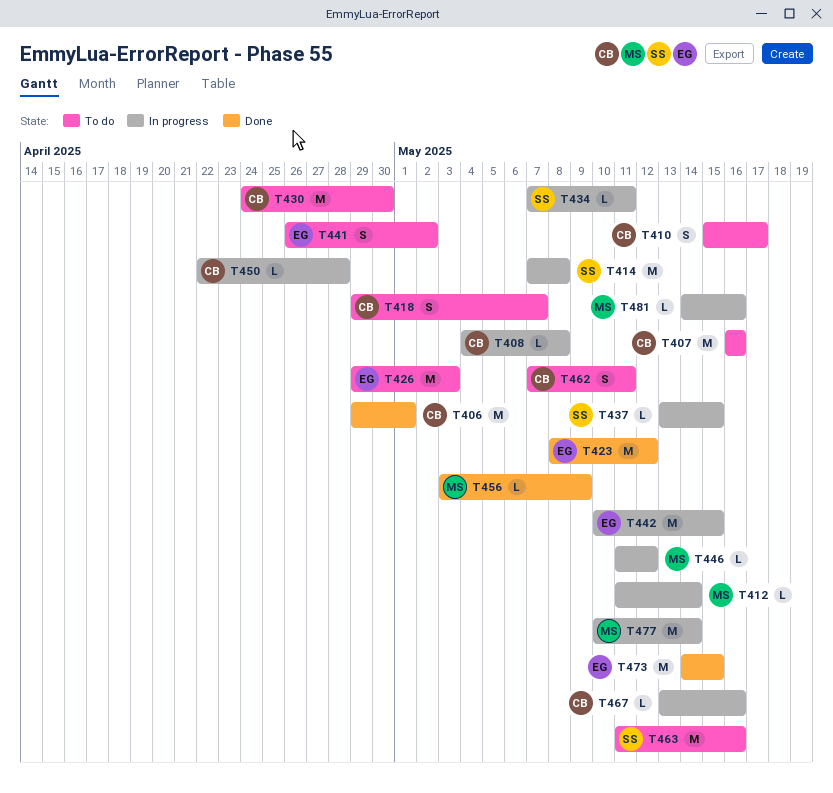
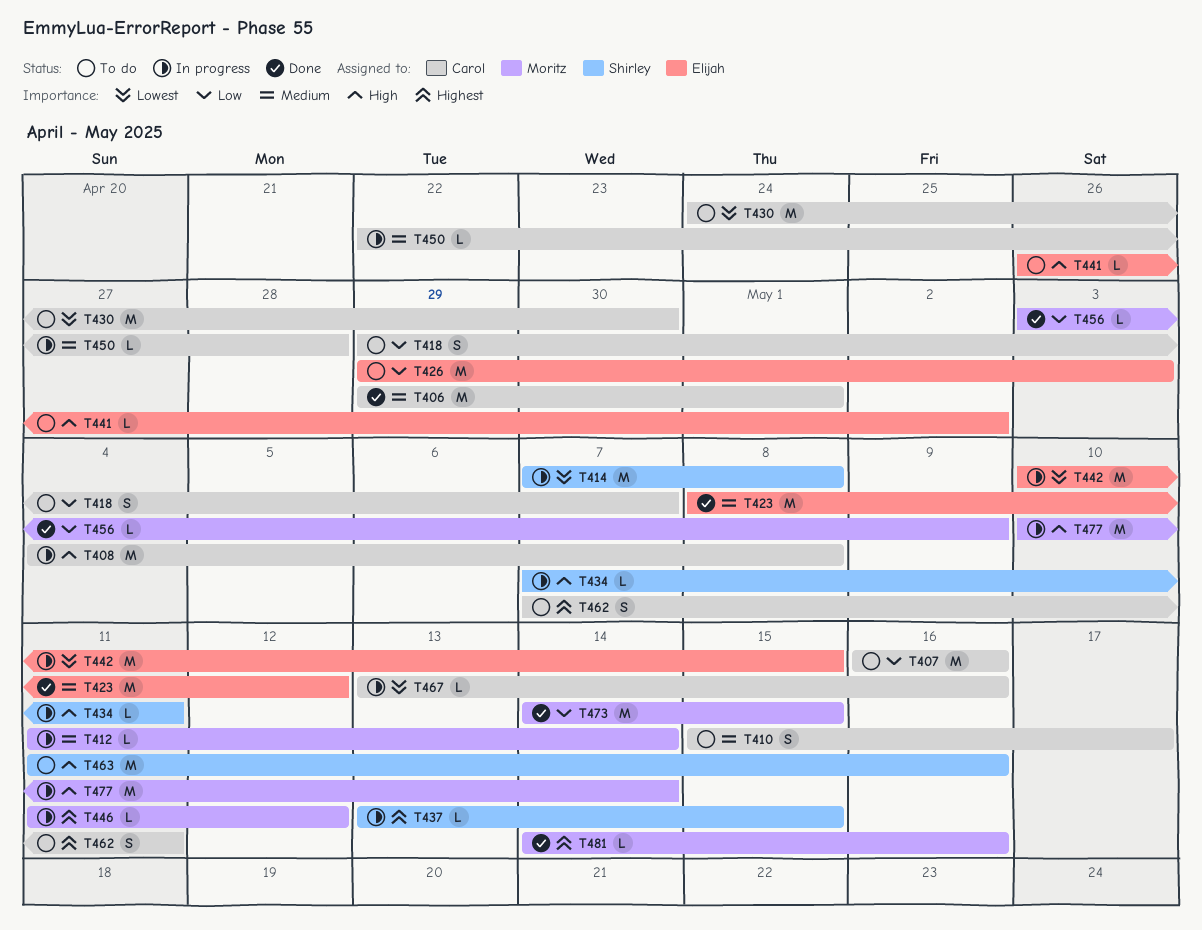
T408, estimate: L -> M
T441, estimate: S -> L
T473, owner: Elijah -> Moritz
T481, status: In progress -> Done

